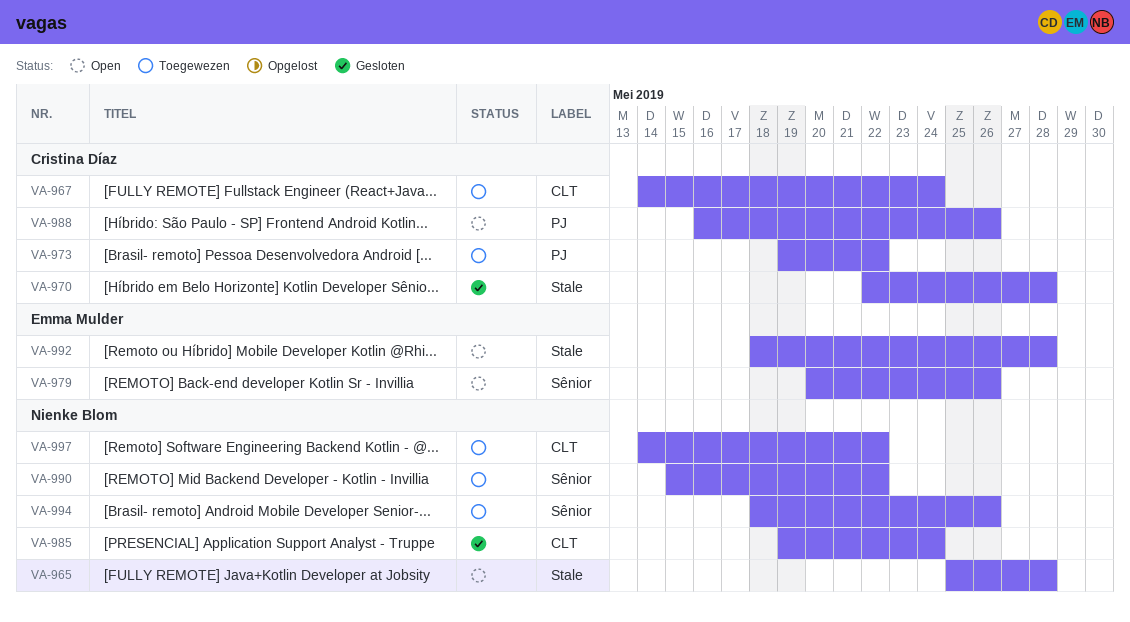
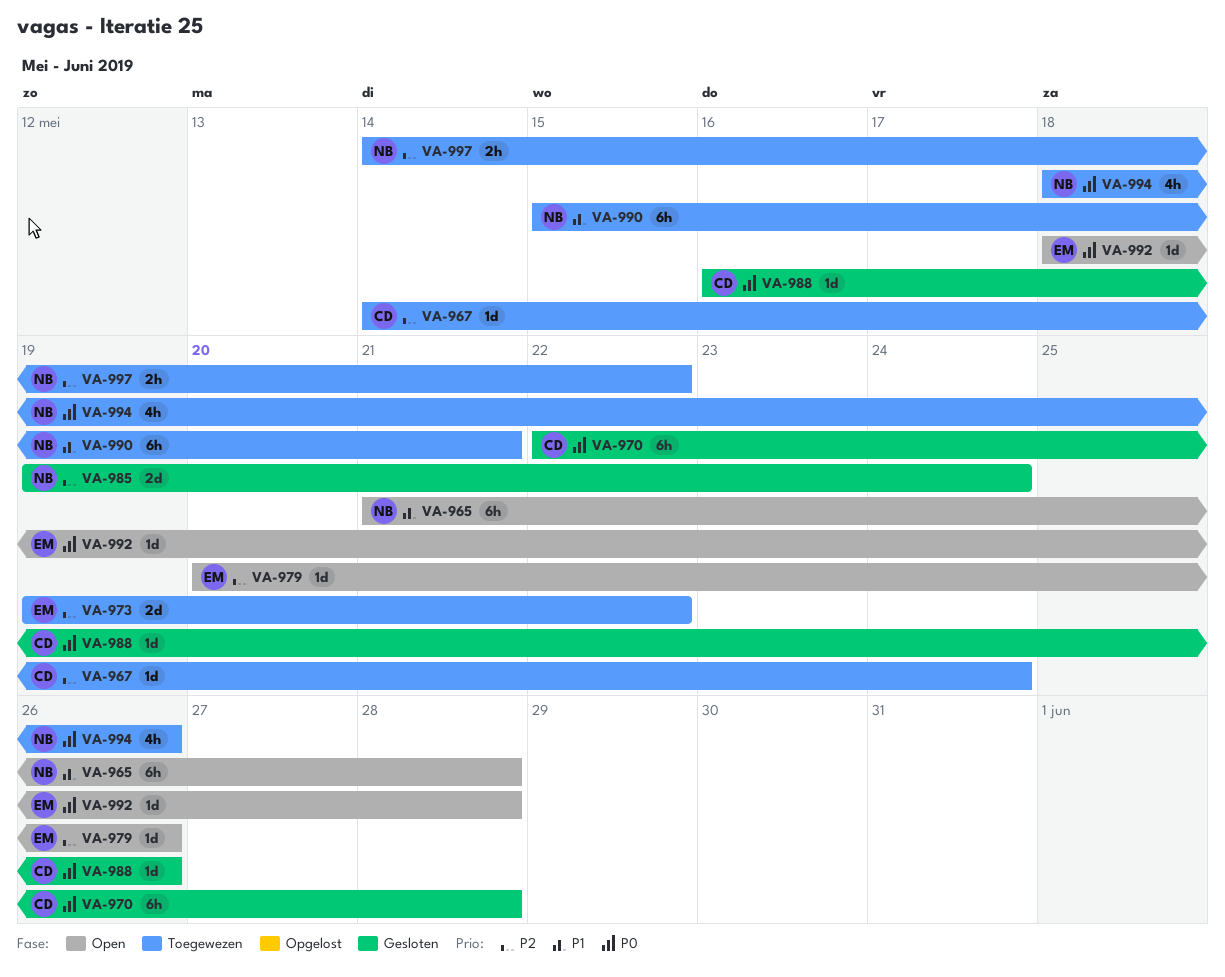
VA-965, start: May 25 -> May 21
VA-973, owner: Cristina Díaz -> Emma Mulder
VA-988, status: Open -> Gesloten
VA-990, due: May 22 -> May 21

